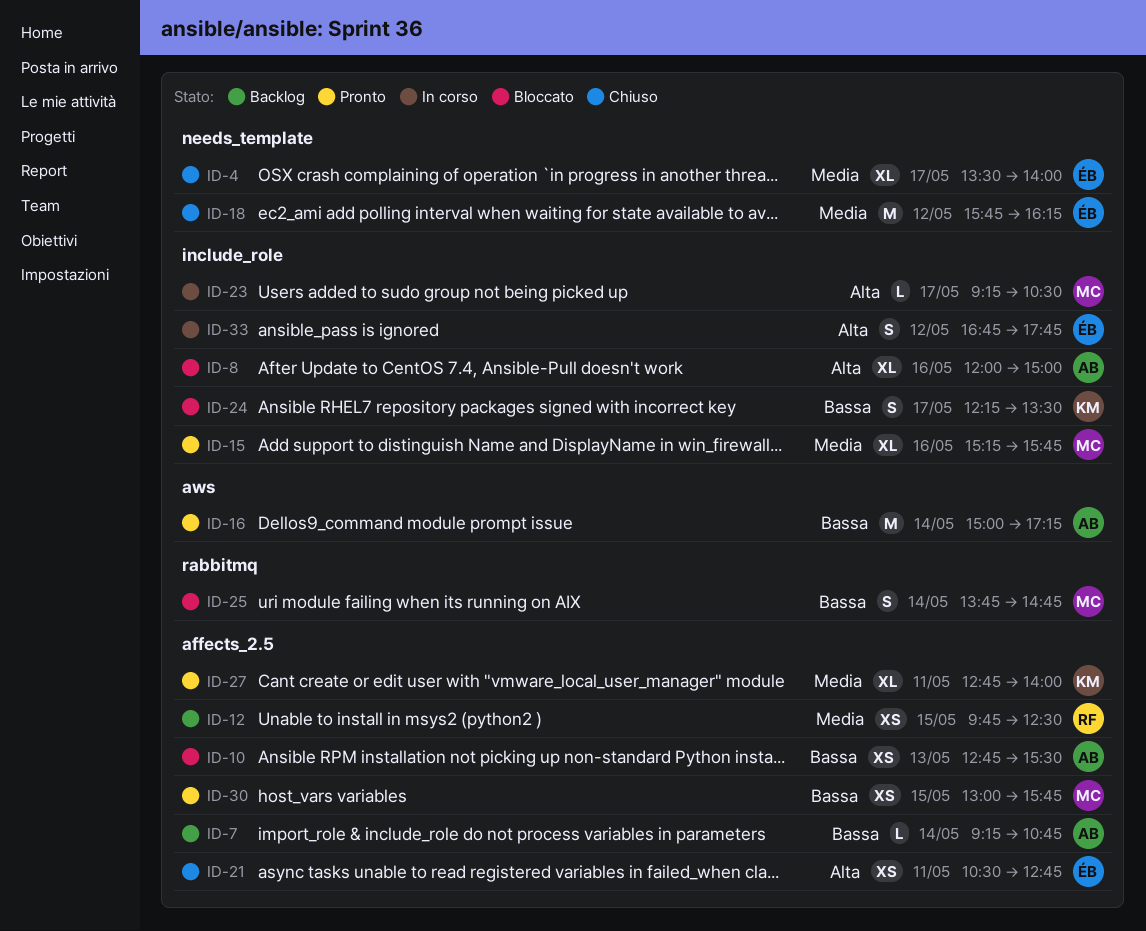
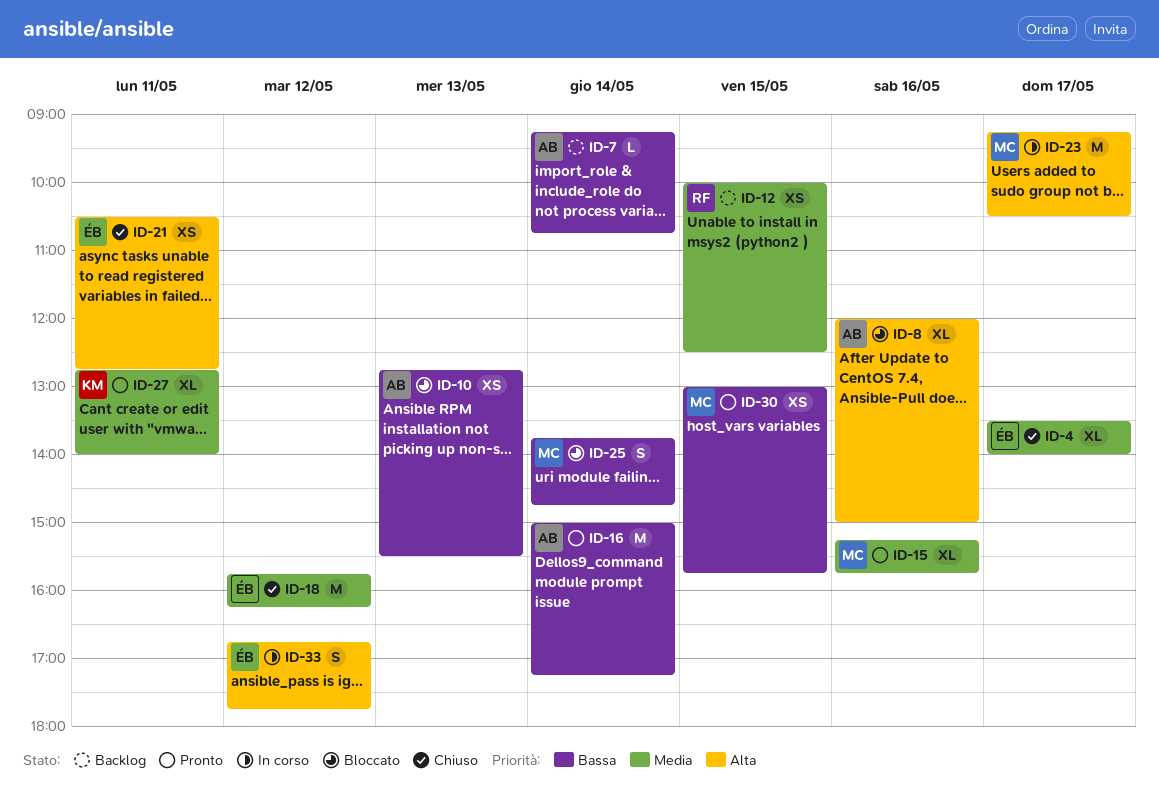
ID-12, begins: 09:45 -> 10:00
ID-23, estimate: L -> M
ID-24: present -> none

